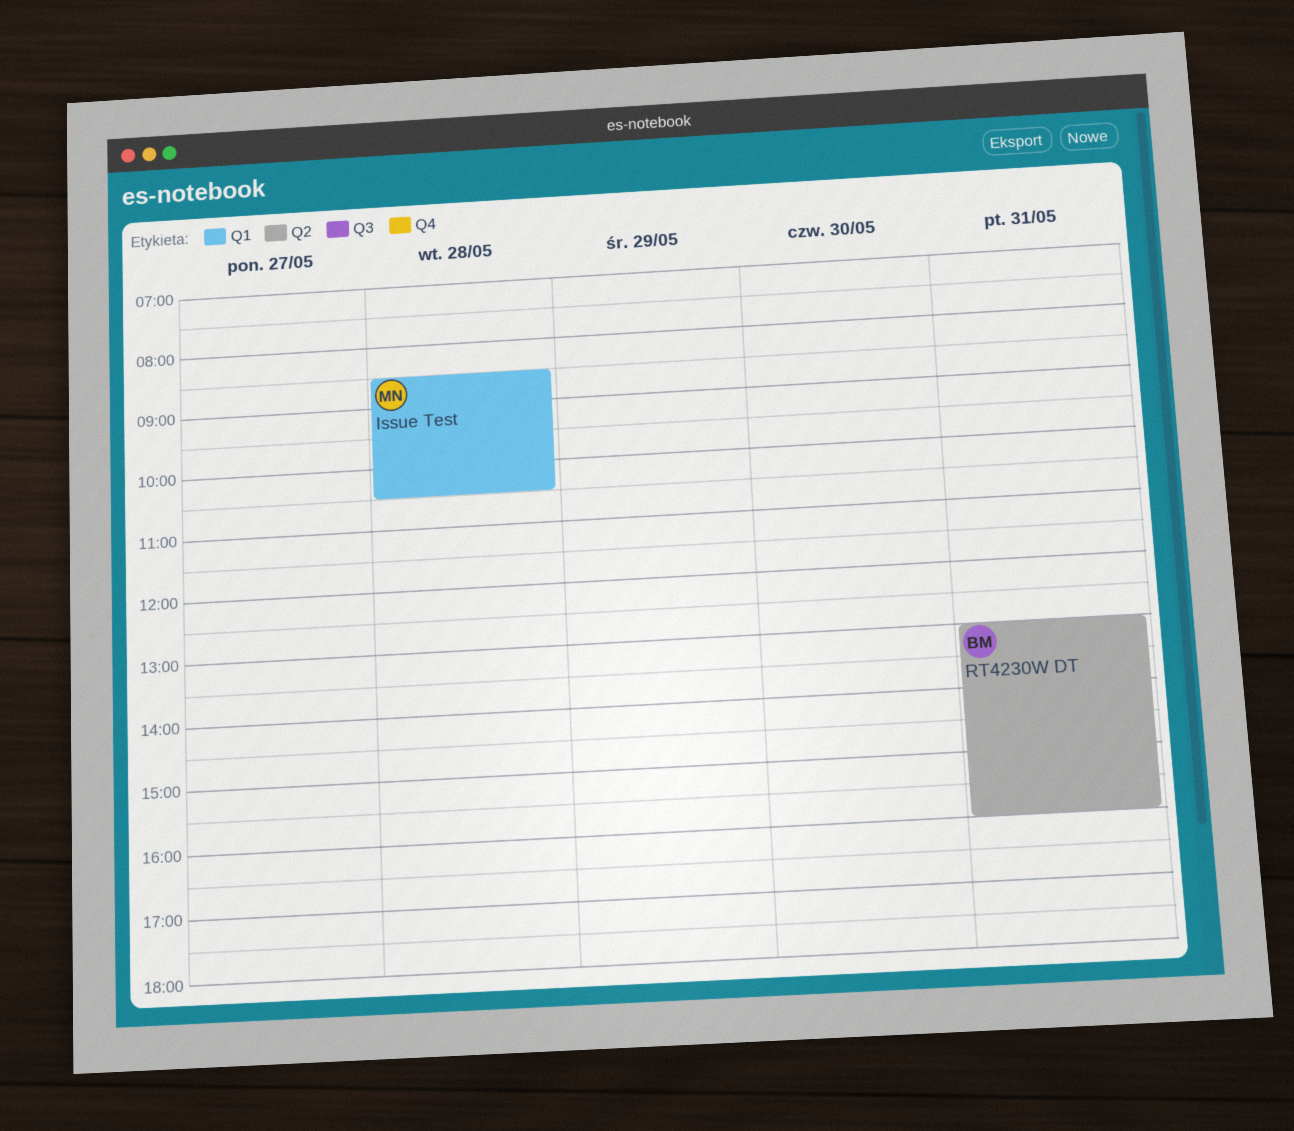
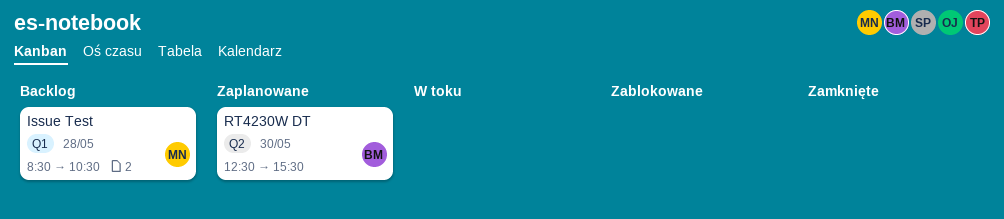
RT4230W DT, day: May 31 -> May 30
RT4230W DT, begins: 13:00 -> 12:30
RT4230W DT, ends: 16:00 -> 15:30

